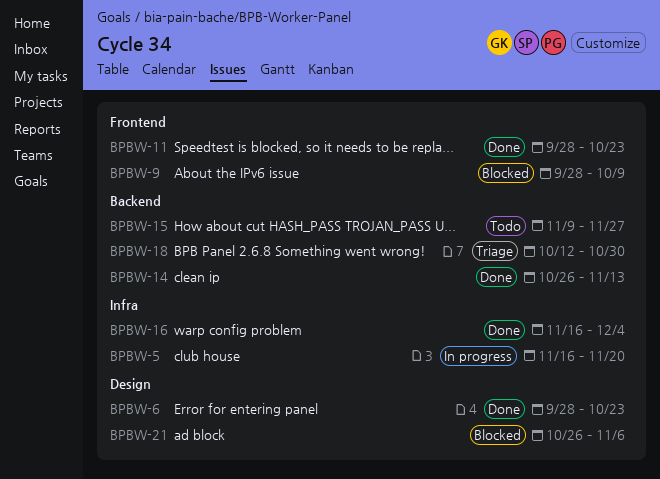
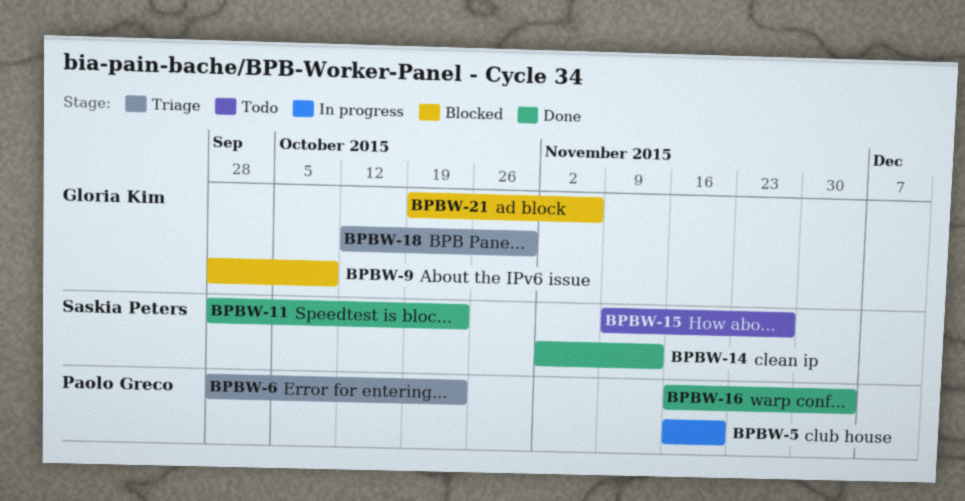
BPBW-6, status: Done -> Triage
BPBW-14, start: Oct 26 -> Nov 2
BPBW-21, start: Oct 26 -> Oct 19

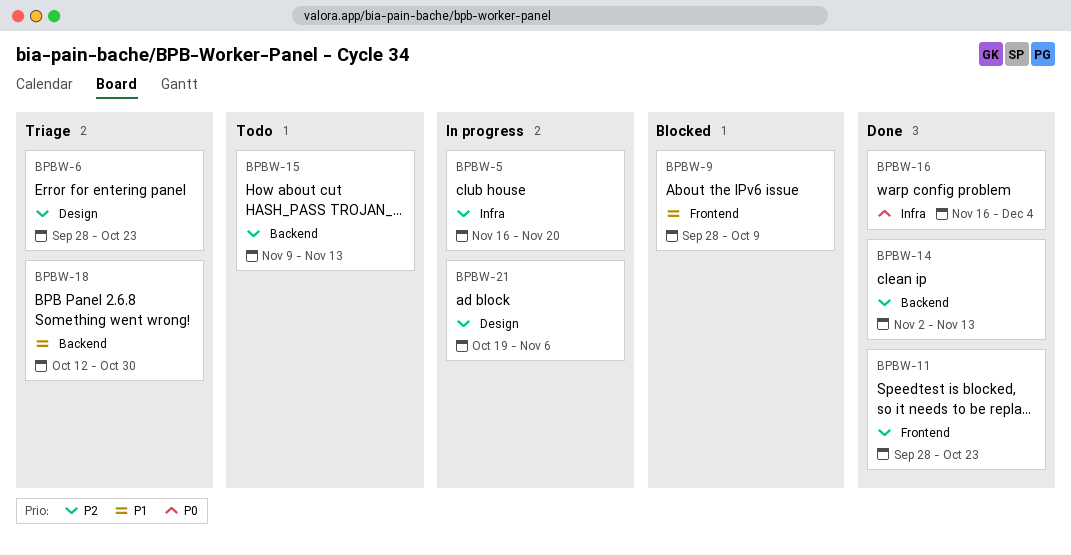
BPBW-15, due: Nov 27 -> Nov 13
BPBW-21, status: Blocked -> In progress

